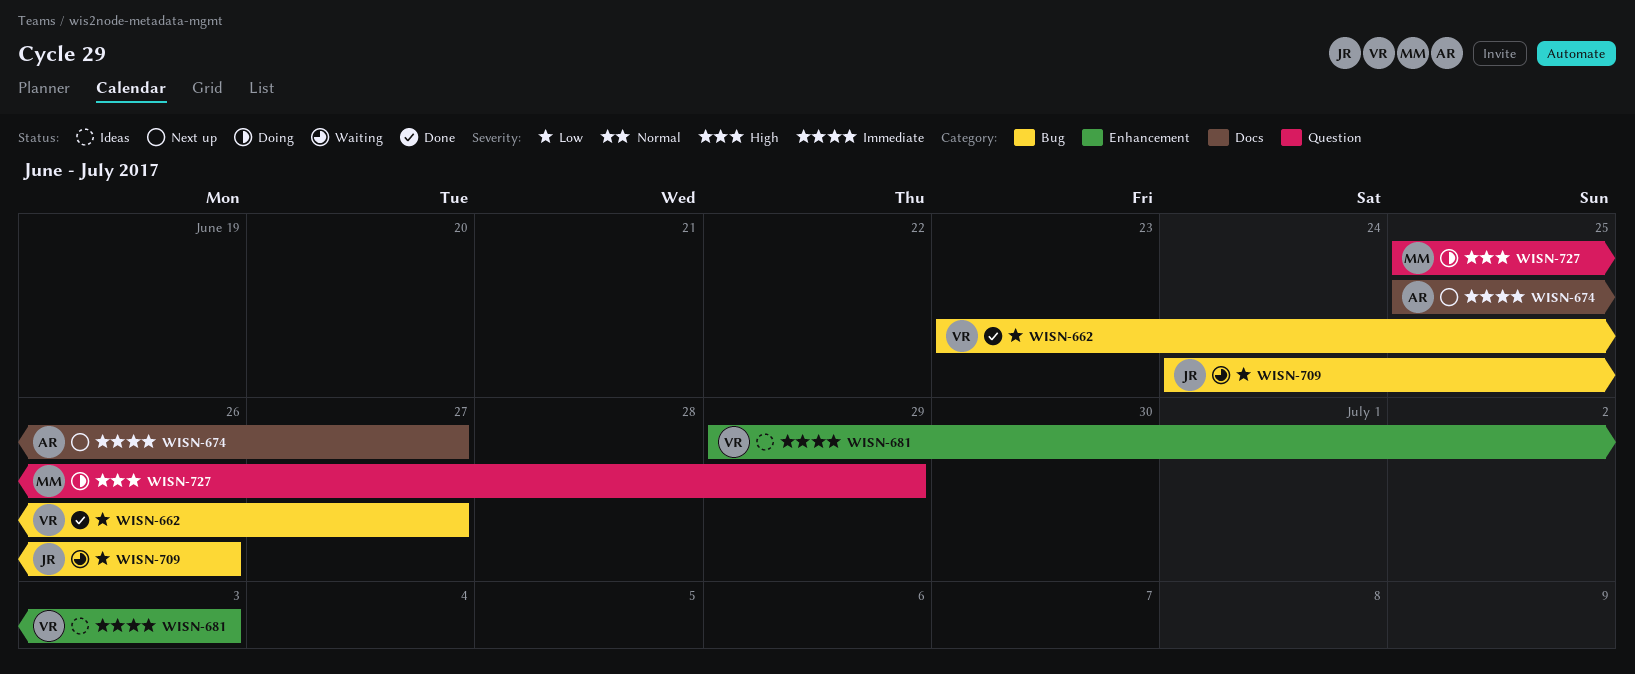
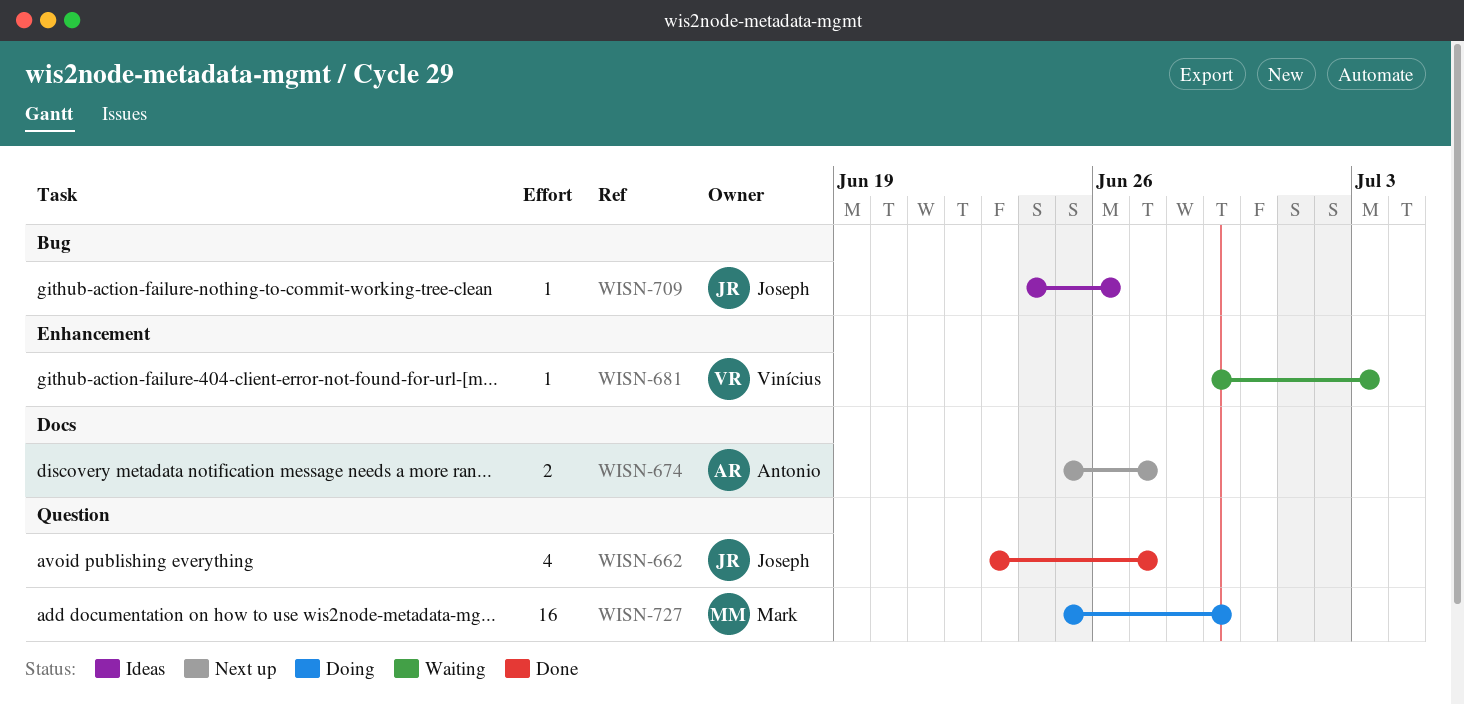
WISN-662, owner: Vinícius -> Joseph
WISN-662, label: Bug -> Question
WISN-681, status: Ideas -> Waiting
WISN-709, status: Waiting -> Ideas

